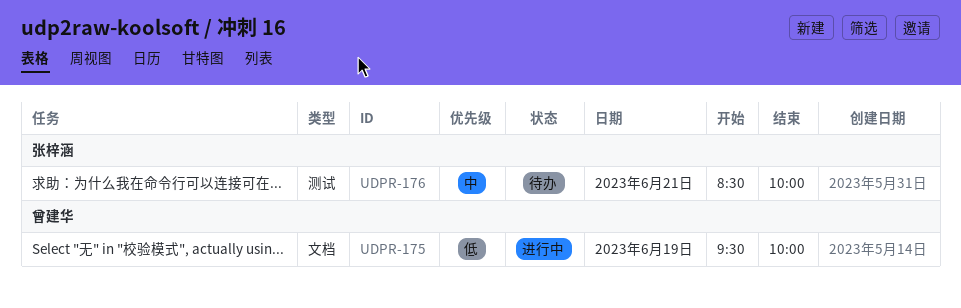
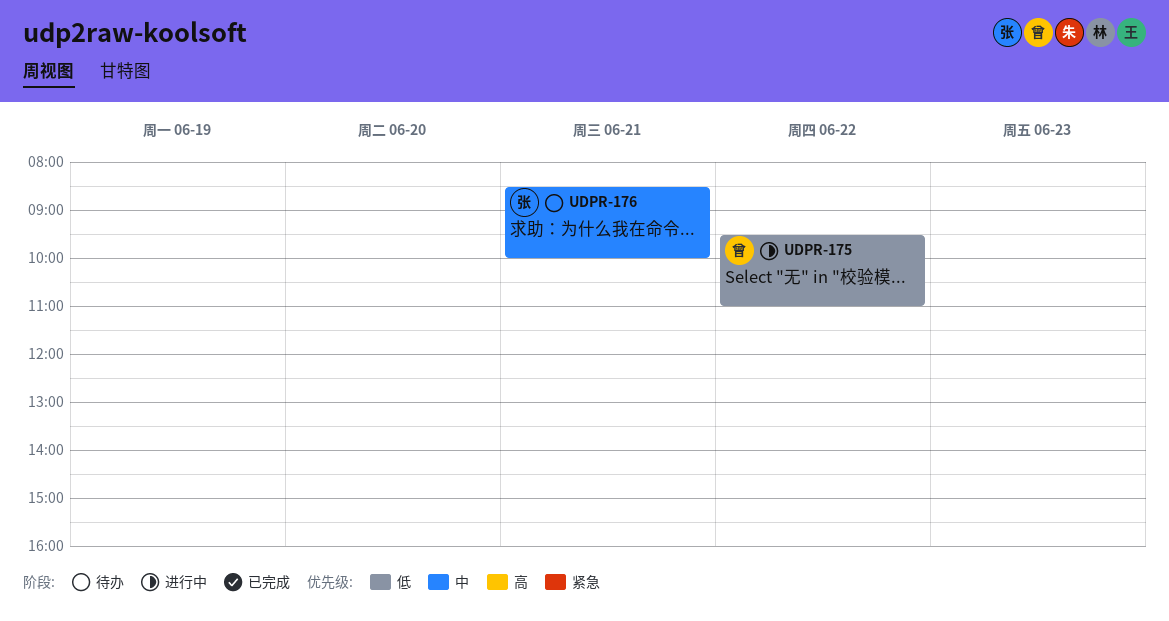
UDPR-175, day: Jun 19 -> Jun 22
UDPR-175, ends: 10:00 -> 11:00

